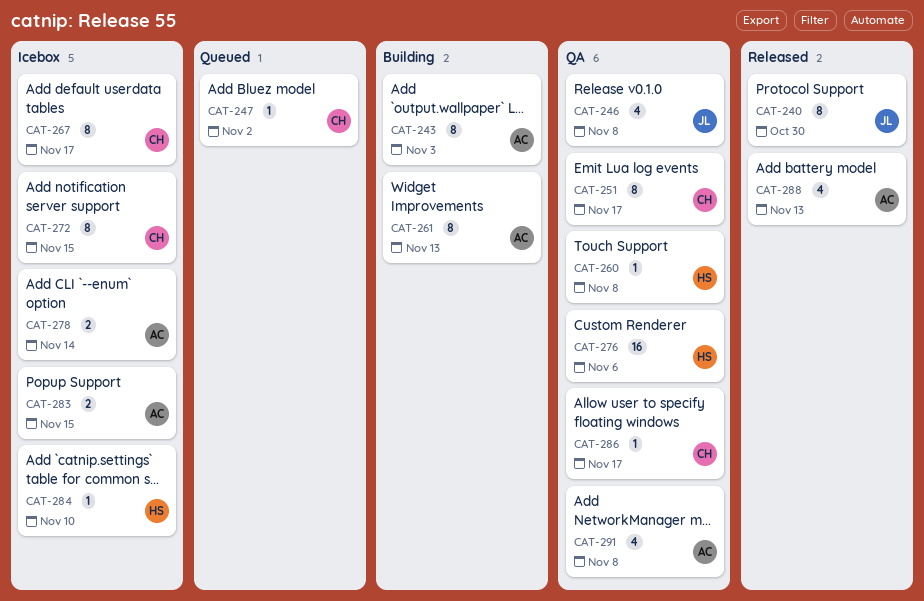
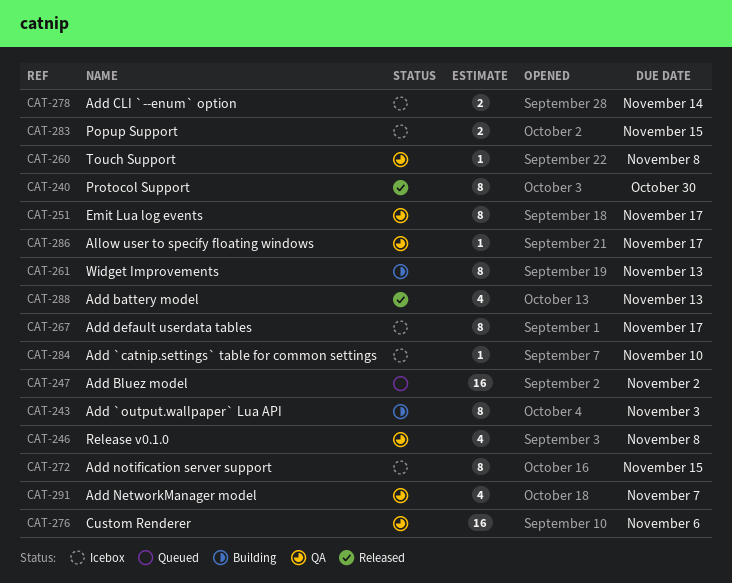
CAT-247, estimate: 1 -> 16
CAT-291, due: Nov 8 -> Nov 7

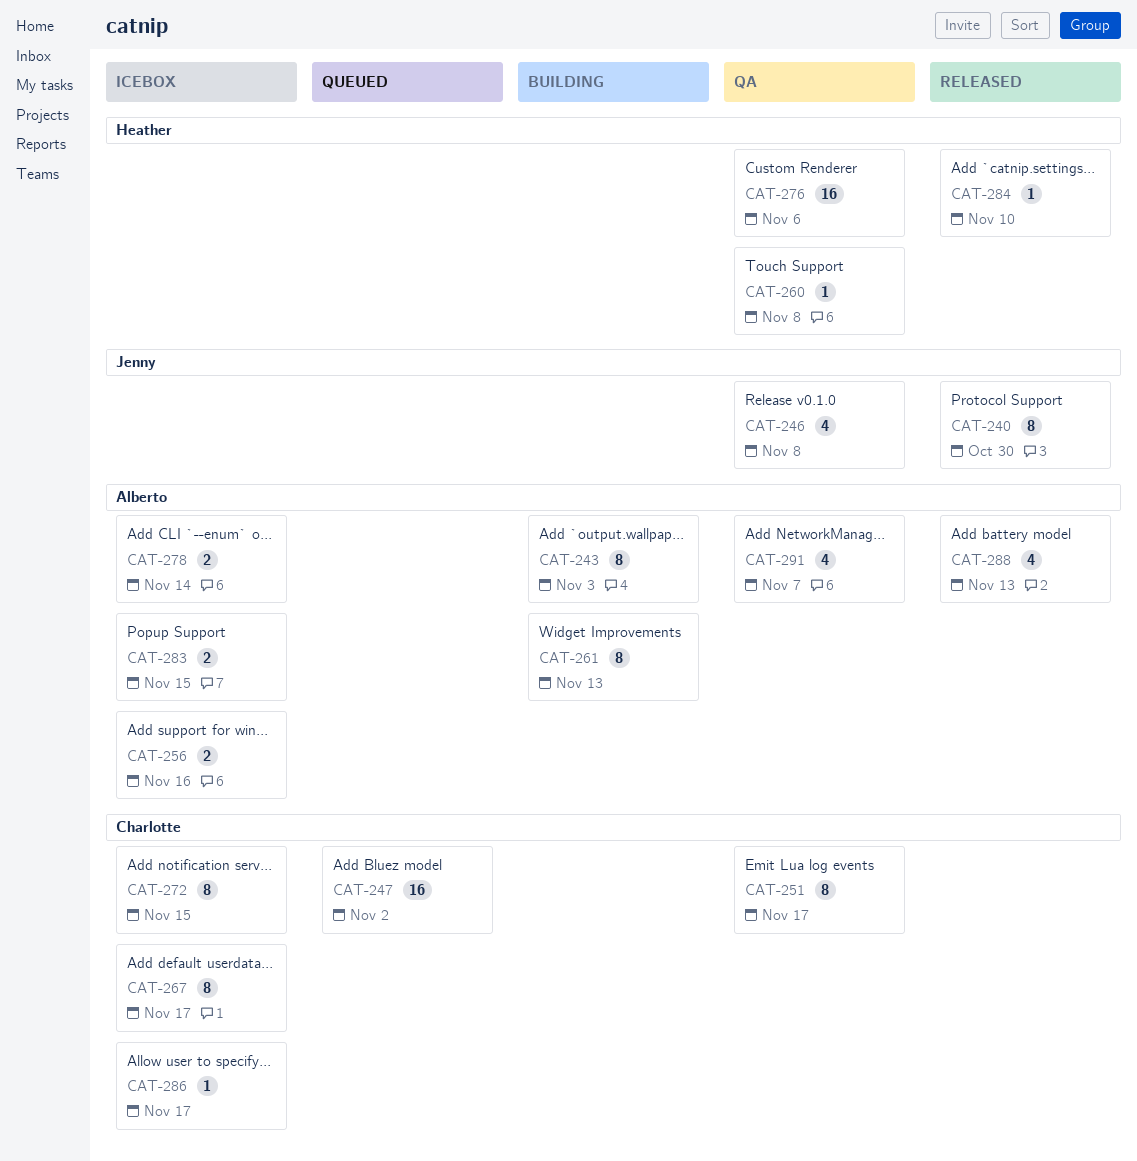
CAT-256: none -> present
CAT-284, status: Icebox -> Released
CAT-286, status: QA -> Icebox

